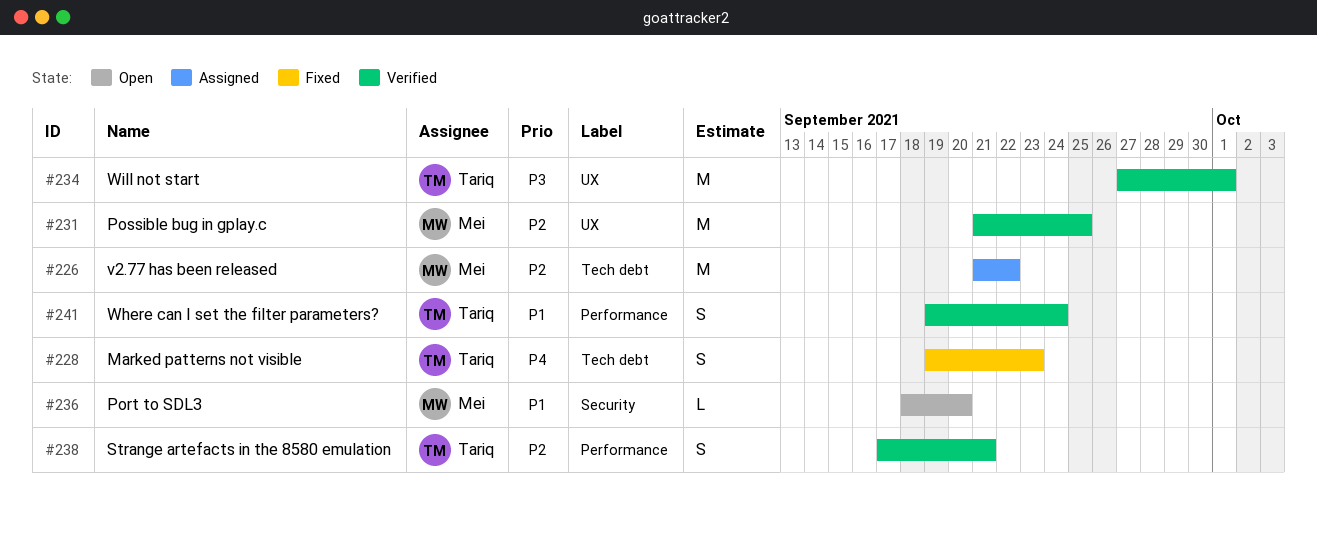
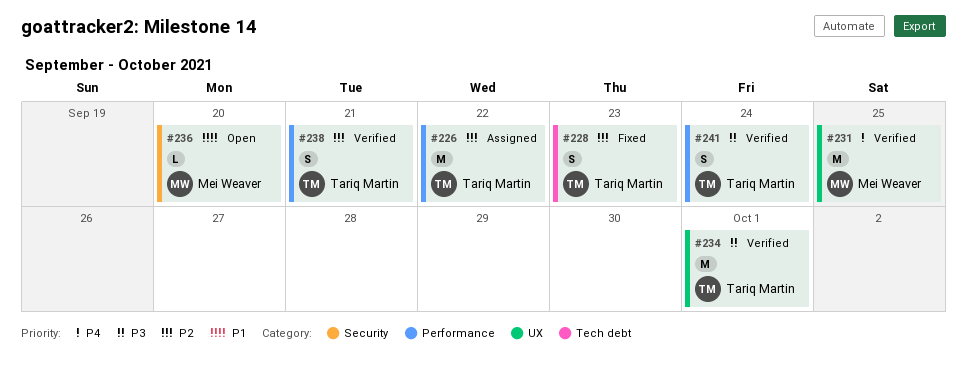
#226, owner: Mei Weaver -> Tariq Martin
#226, label: Tech debt -> Performance
#228, priority: P4 -> P2
#231, priority: P2 -> P4
#241, priority: P1 -> P3

